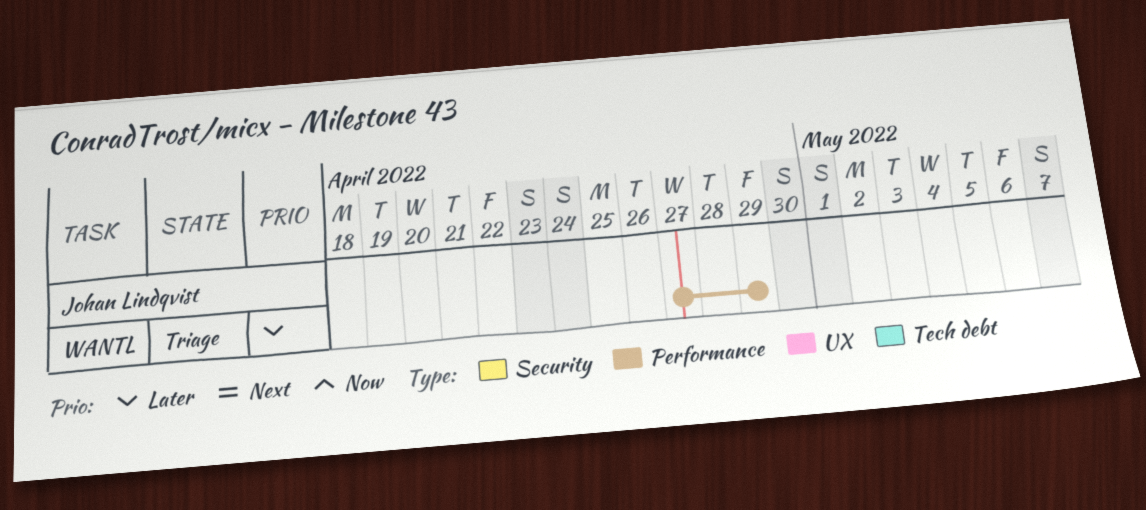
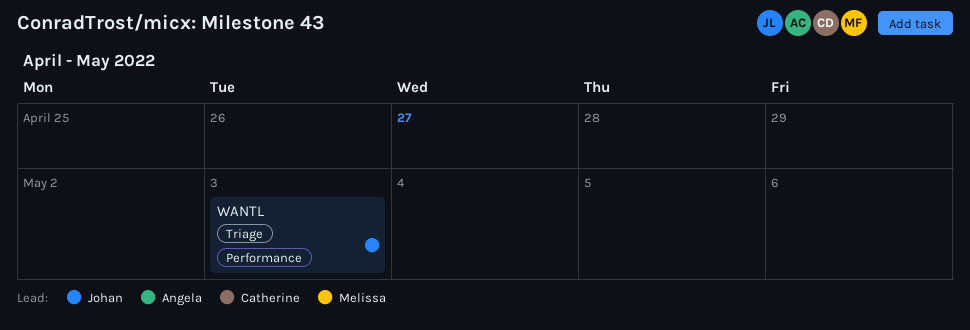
WANTL, due: Apr 29 -> May 3

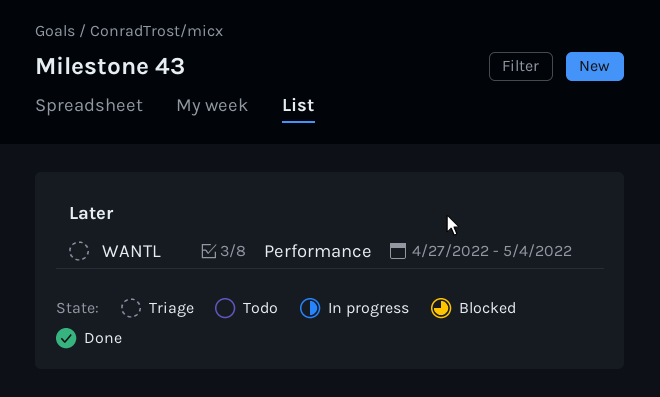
WANTL, due: May 3 -> May 4

